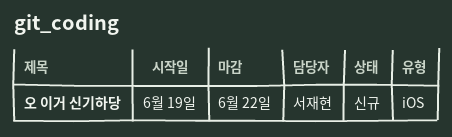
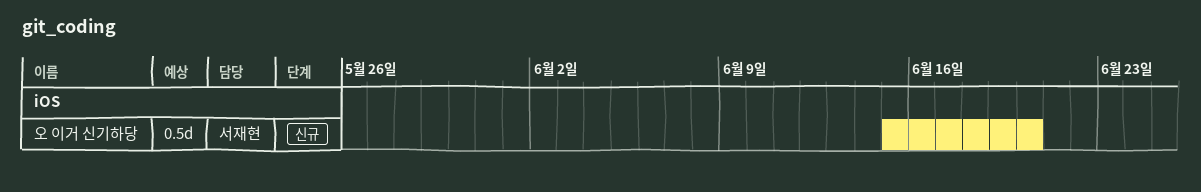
오 이거 신기하당, start: Jun 19 -> Jun 15
오 이거 신기하당, due: Jun 22 -> Jun 20

